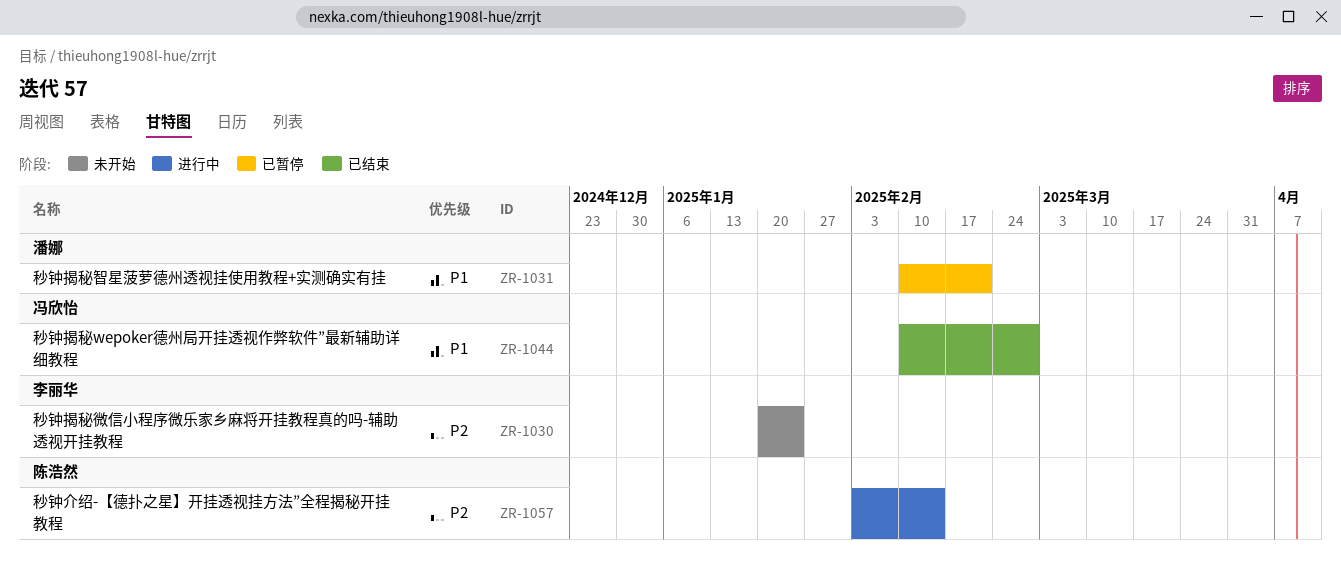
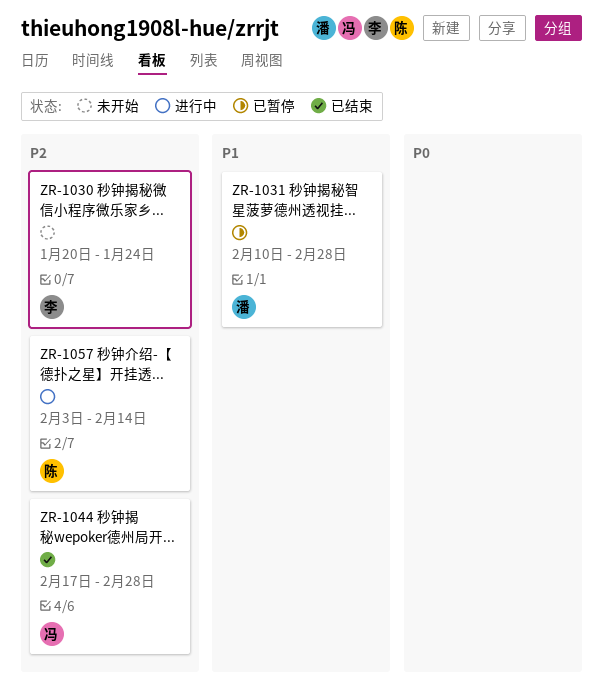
ZR-1031, due: Feb 21 -> Feb 28
ZR-1044, priority: P1 -> P2
ZR-1044, start: Feb 10 -> Feb 17

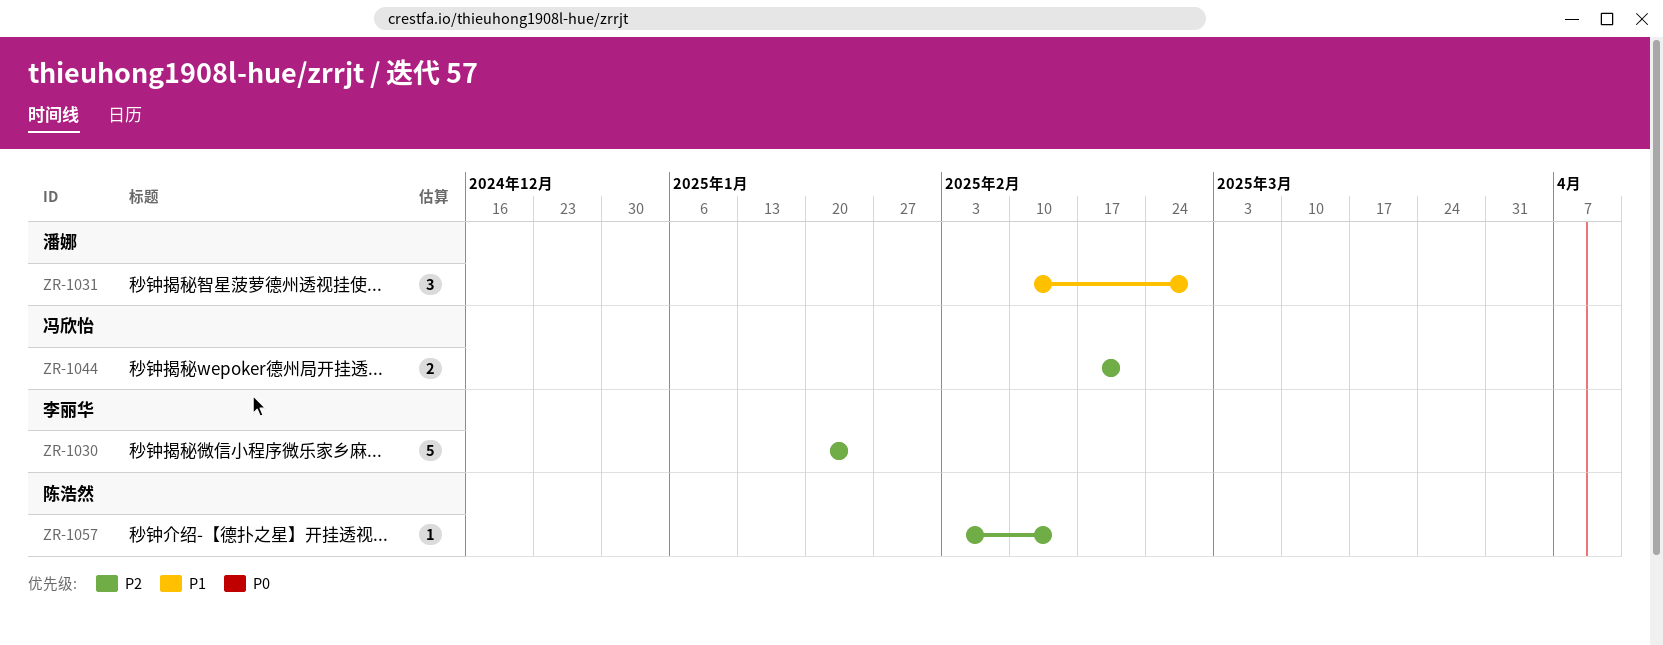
ZR-1044, due: Feb 28 -> Feb 21

